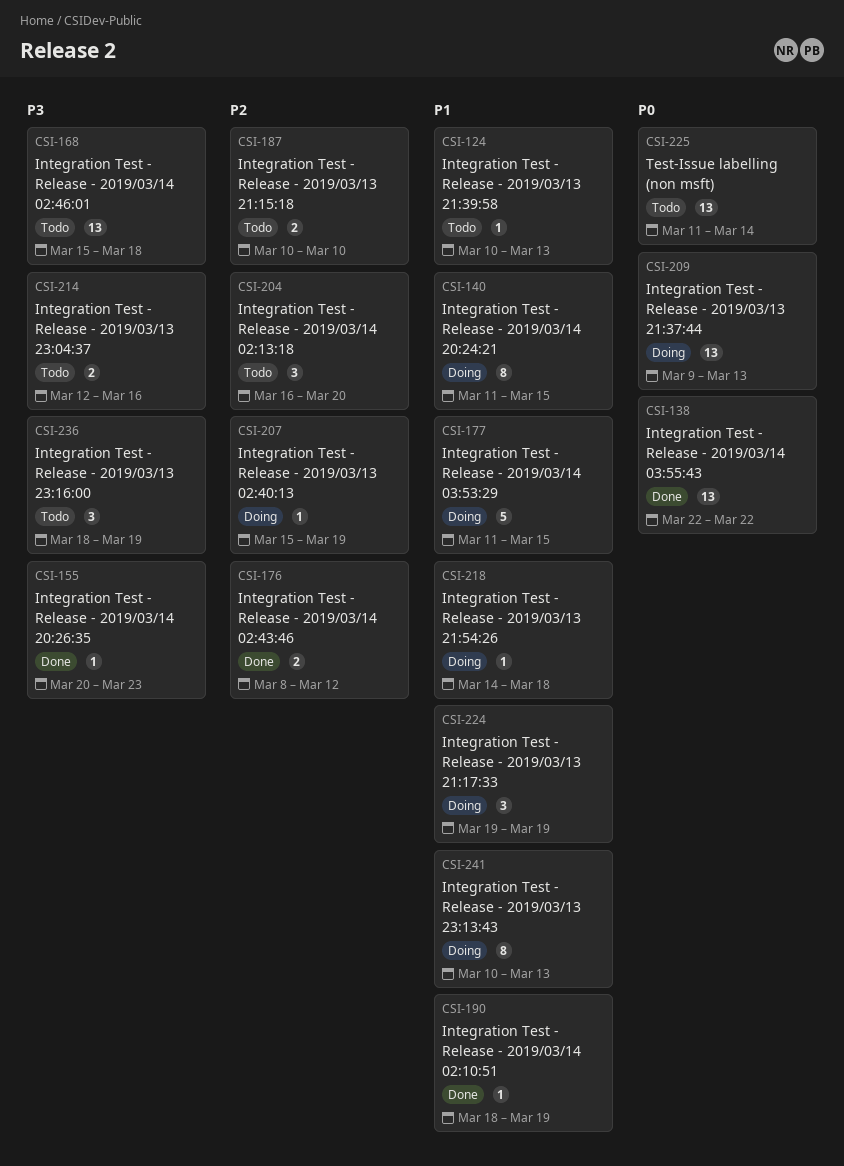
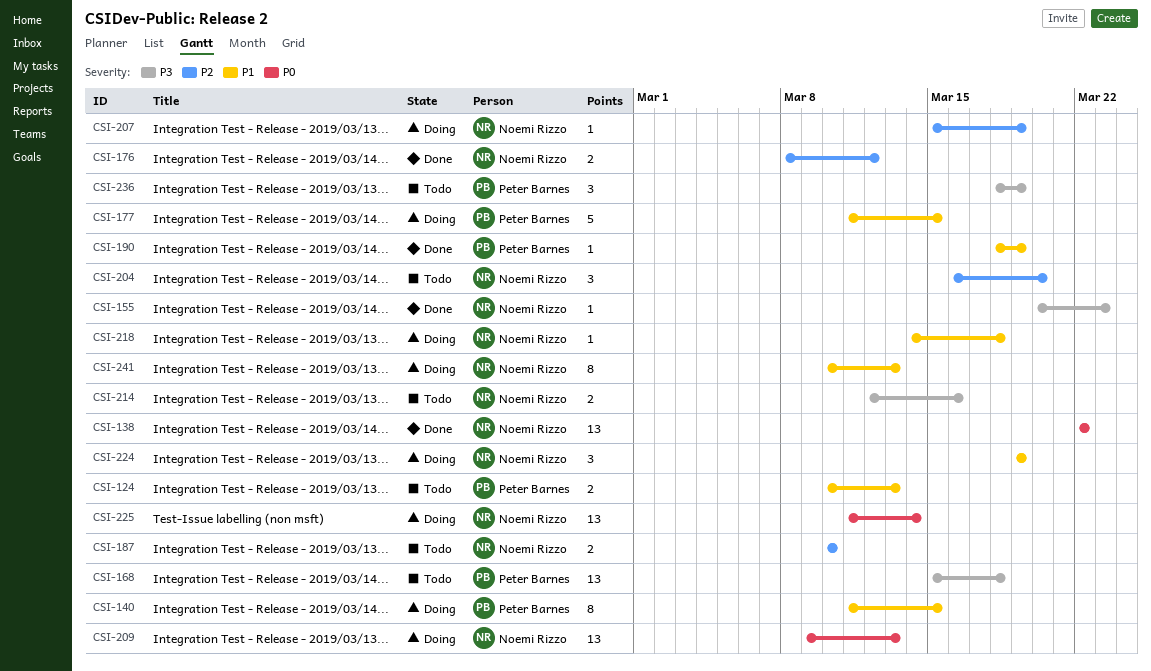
CSI-124, estimate: 1 -> 2
CSI-225, status: Todo -> Doing

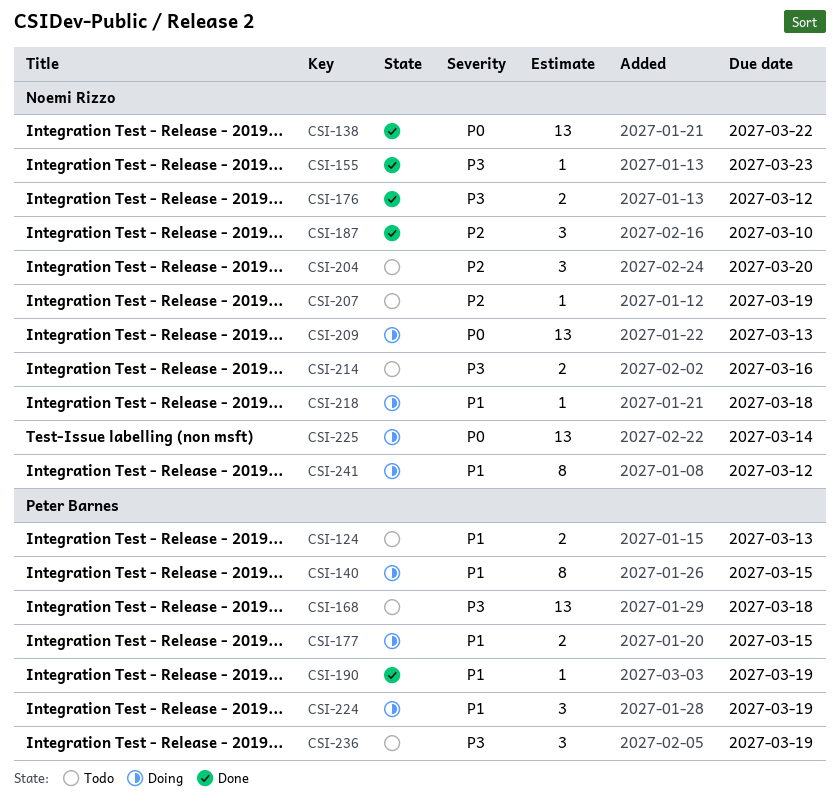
CSI-176, priority: P2 -> P3
CSI-177, estimate: 5 -> 2
CSI-187, status: Todo -> Done
CSI-187, estimate: 2 -> 3
CSI-207, status: Doing -> Todo
CSI-224, owner: Noemi Rizzo -> Peter Barnes
CSI-241, due: Mar 13 -> Mar 12

